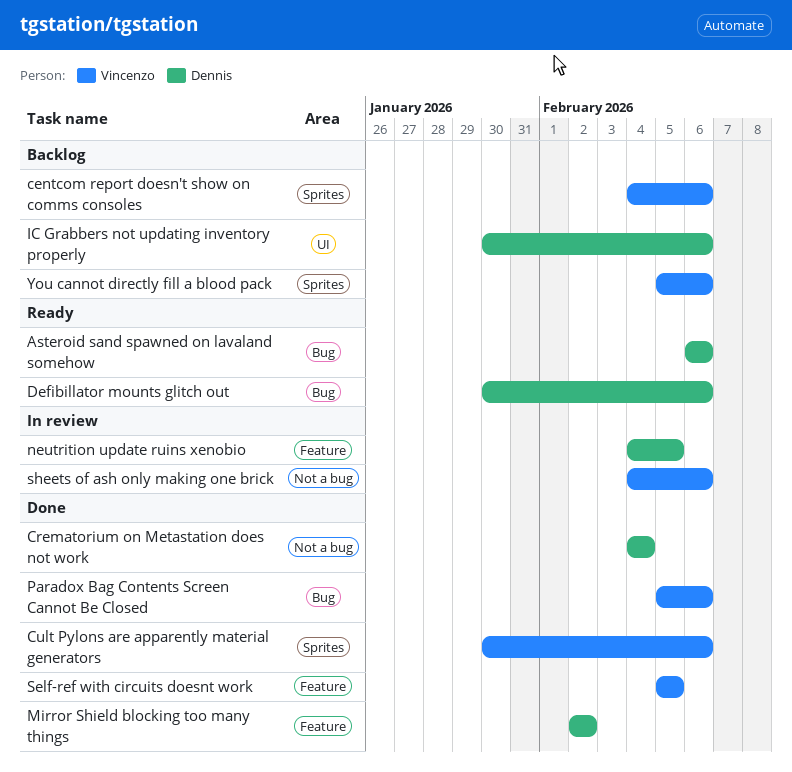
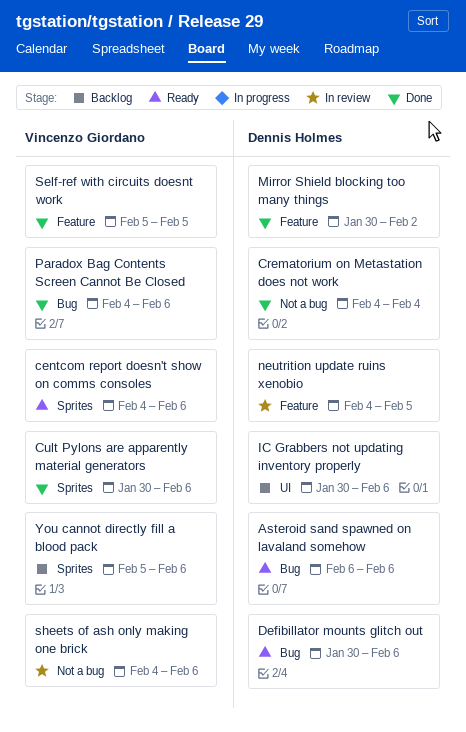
centcom report doesn't show on comms consoles, status: Backlog -> Ready
Mirror Shield blocking too many things, start: Feb 2 -> Jan 30
Paradox Bag Contents Screen Cannot Be Closed, start: Feb 5 -> Feb 4

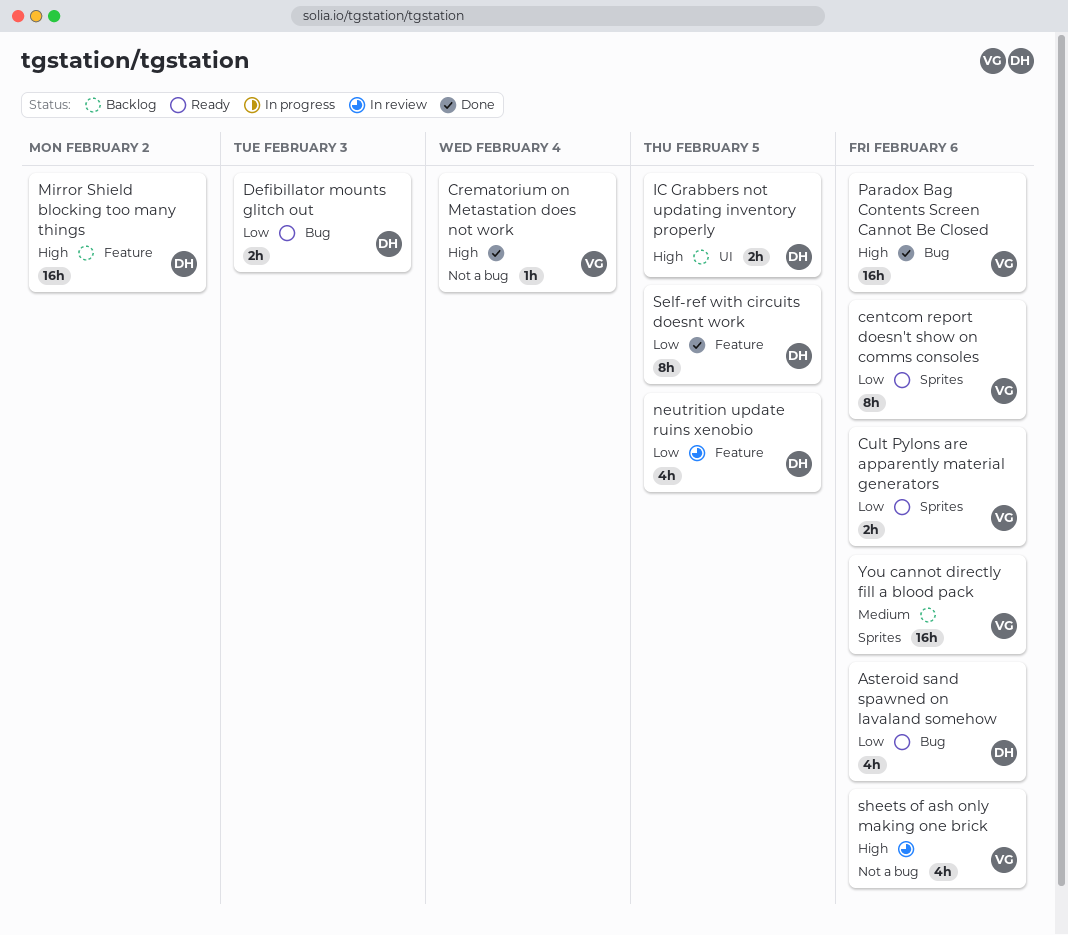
Crematorium on Metastation does not work, owner: Dennis Holmes -> Vincenzo Giordano
Cult Pylons are apparently material generators, status: Done -> Ready
Defibillator mounts glitch out, due: Feb 6 -> Feb 3
IC Grabbers not updating inventory properly, due: Feb 6 -> Feb 5
Mirror Shield blocking too many things, status: Done -> Backlog
Self-ref with circuits doesnt work, owner: Vincenzo Giordano -> Dennis Holmes

